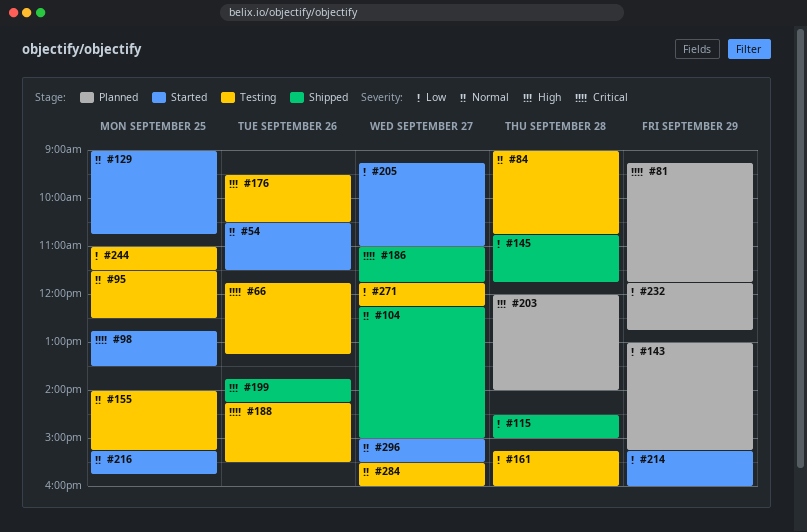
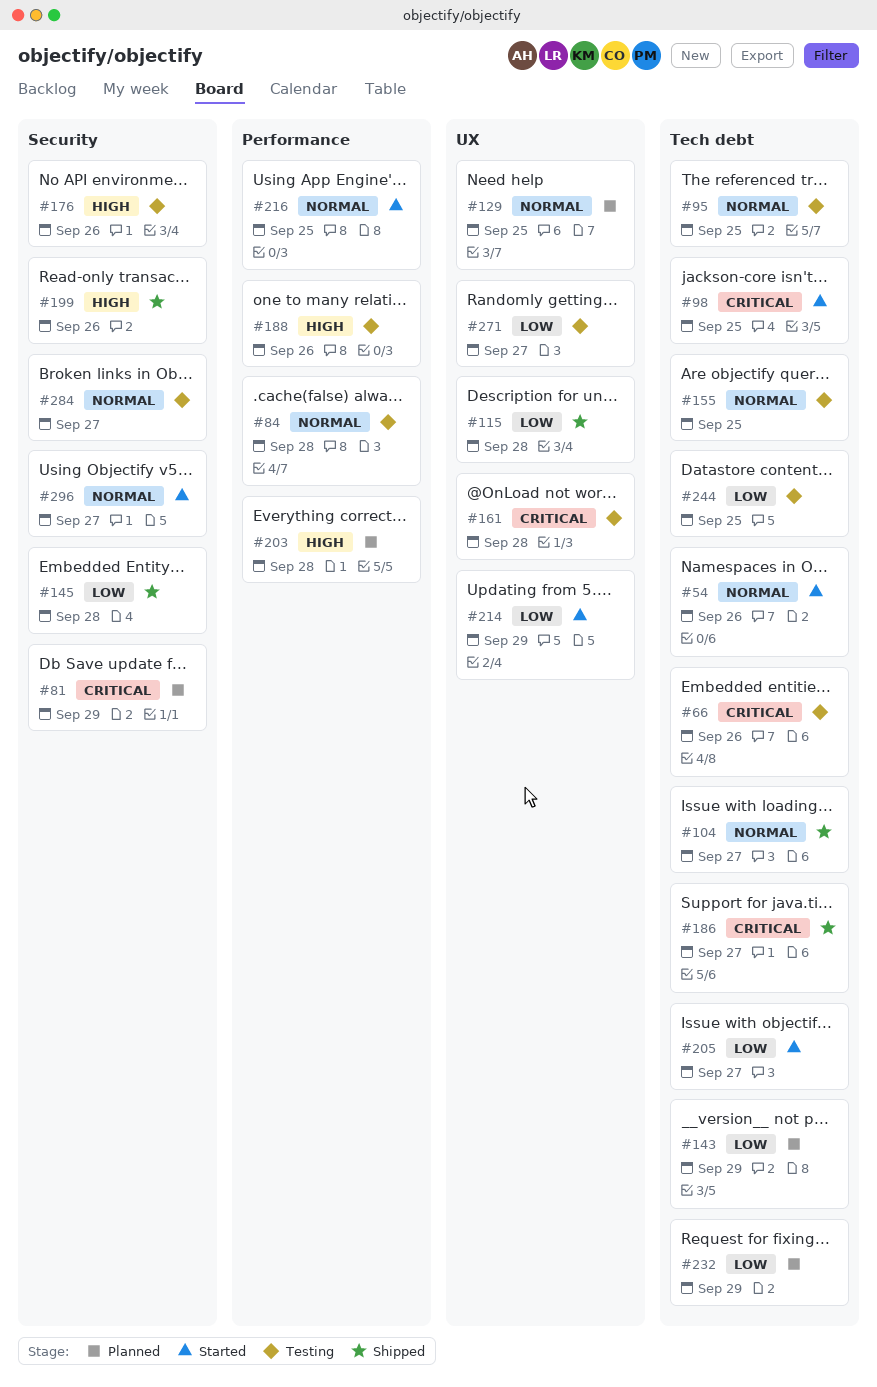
#129, status: Started -> Planned
#161, priority: Low -> Critical
#188, priority: Critical -> High

